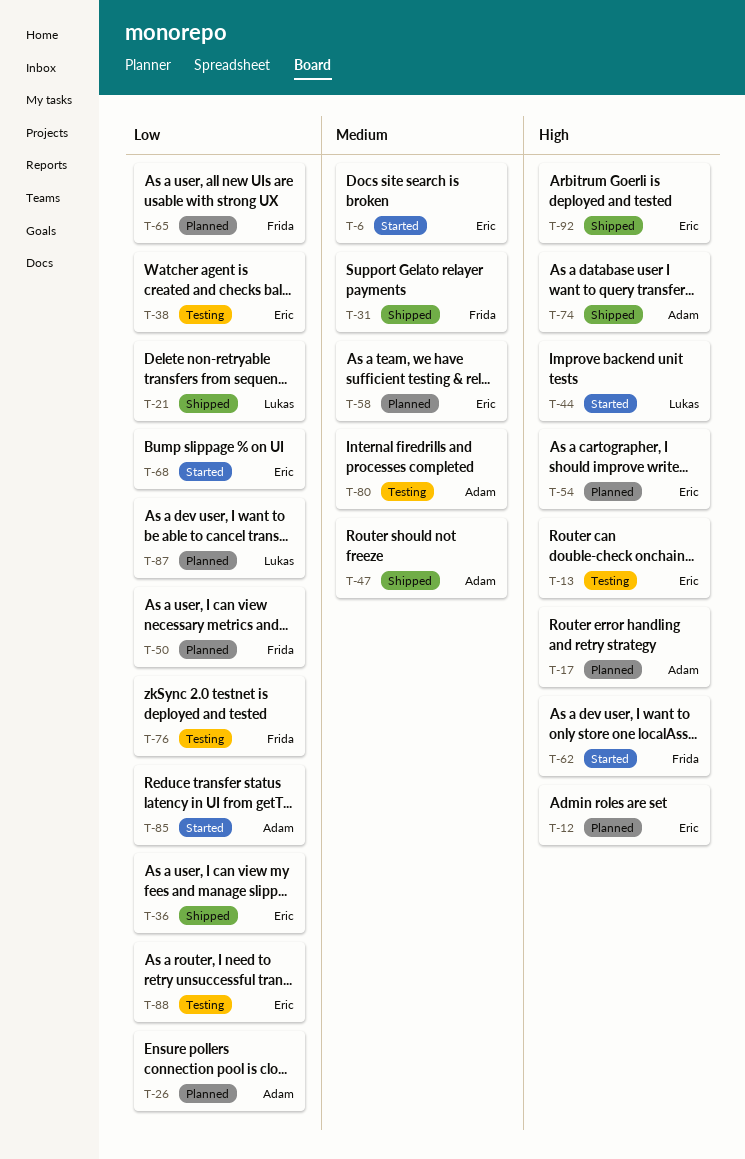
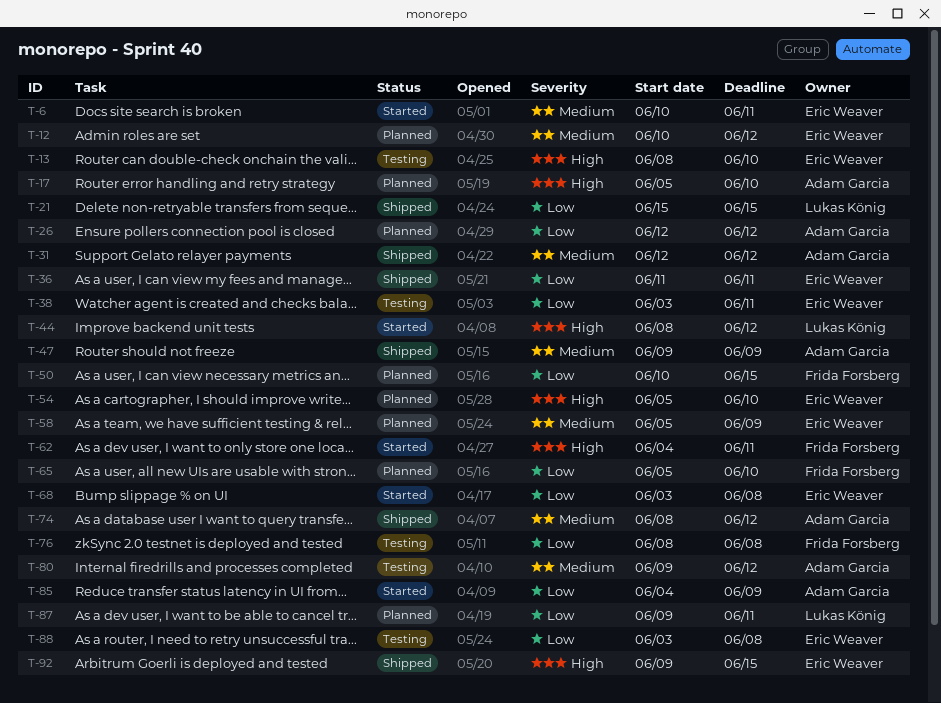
T-12, priority: High -> Medium
T-31, owner: Frida Forsberg -> Adam Garcia
T-74, priority: High -> Medium

